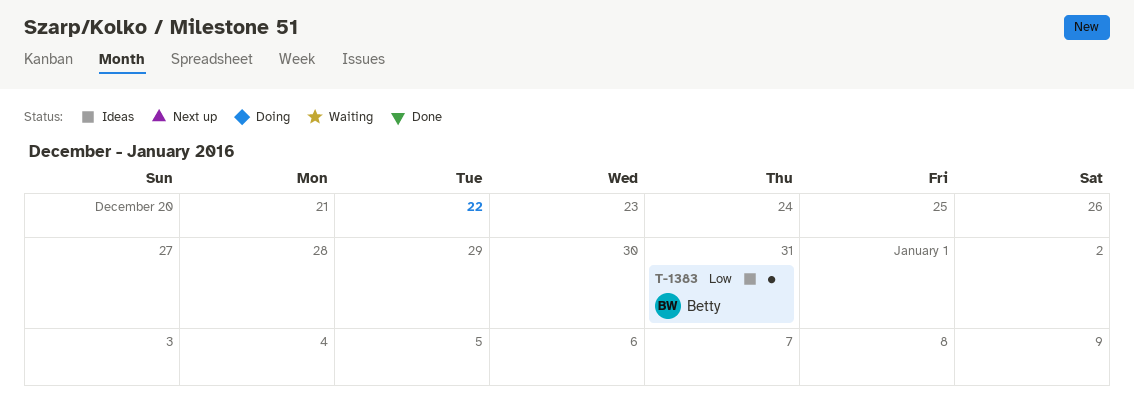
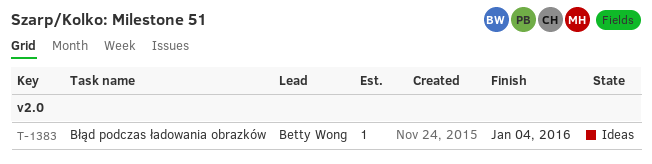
T-1383, due: Dec 31 -> Jan 4

